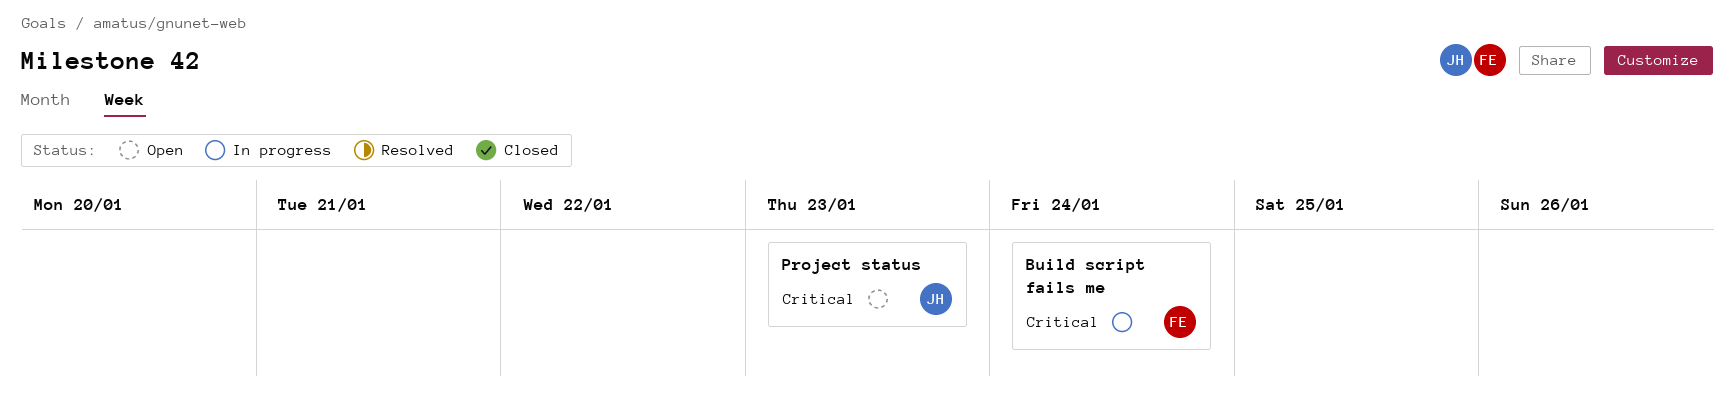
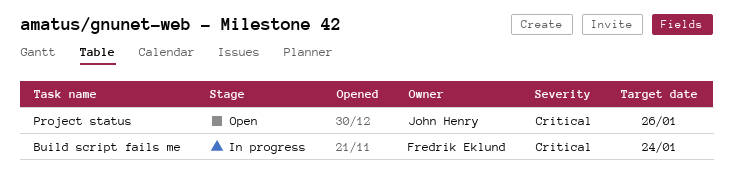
Project status, due: Jan 23 -> Jan 26

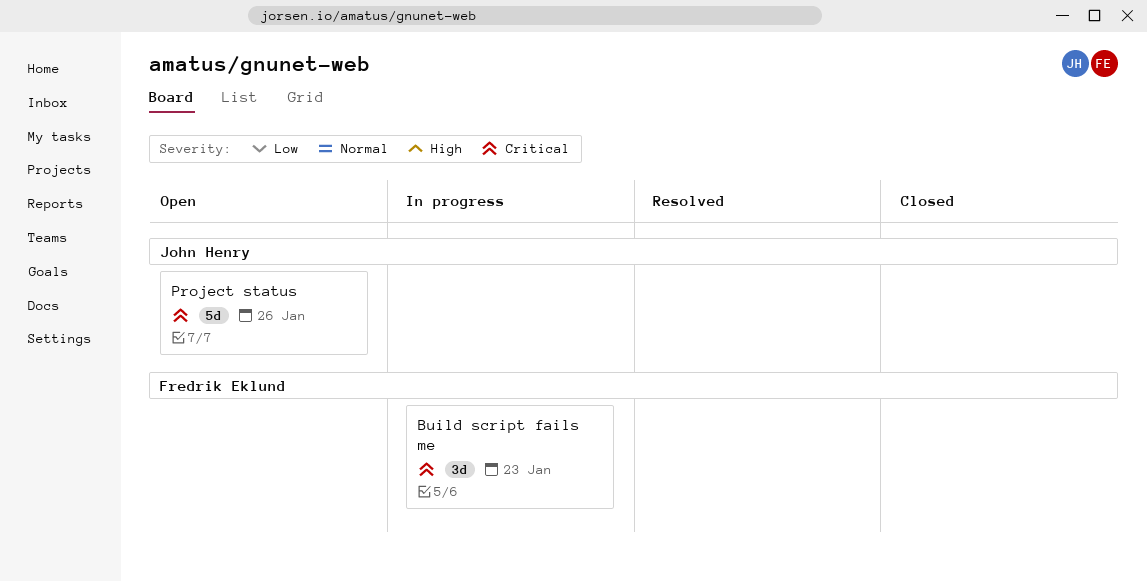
Build script fails me, due: Jan 24 -> Jan 23

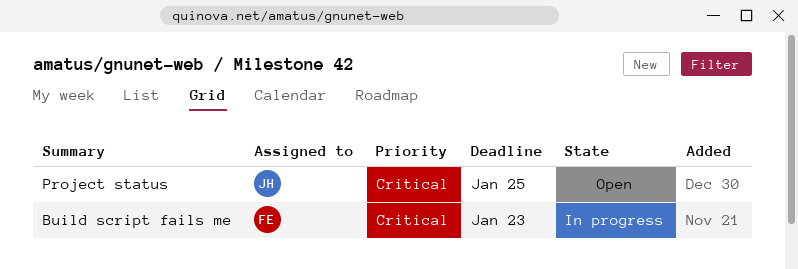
Project status, due: Jan 26 -> Jan 25

